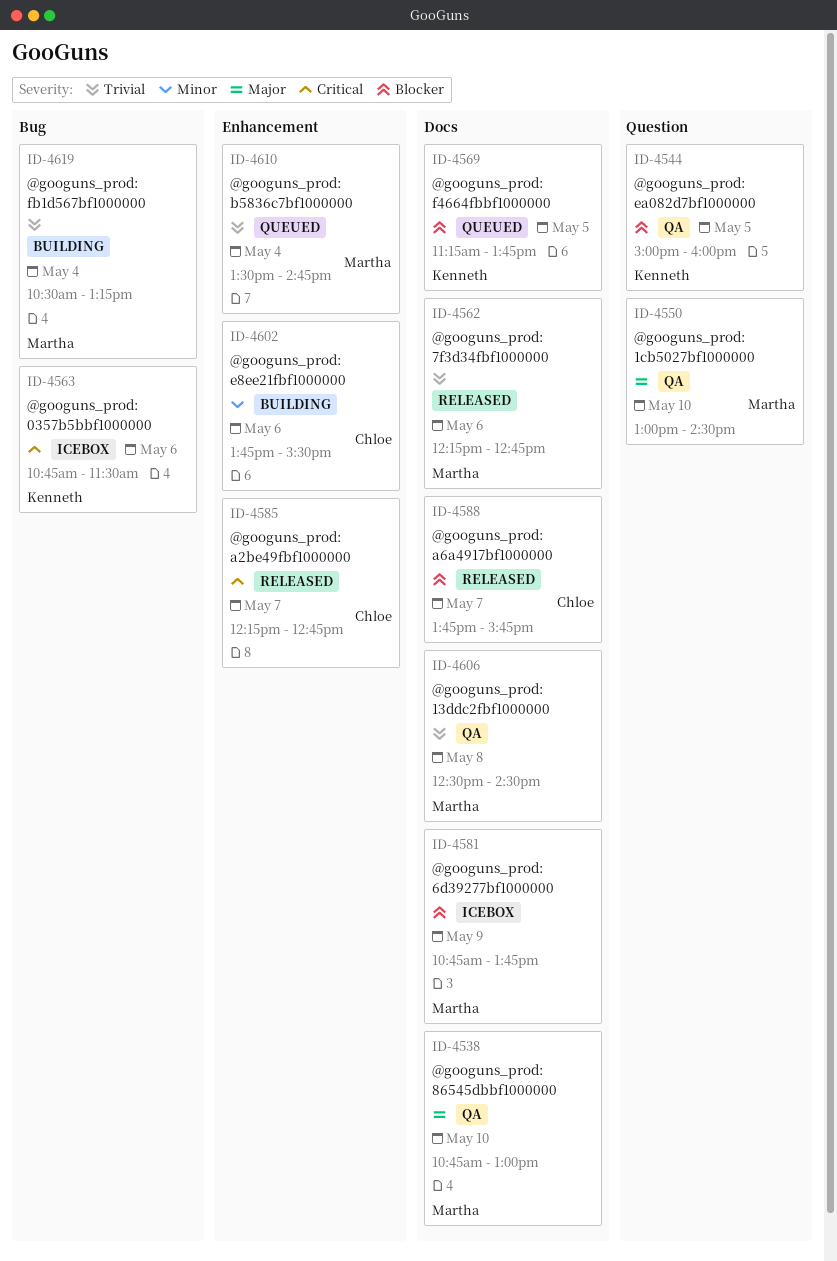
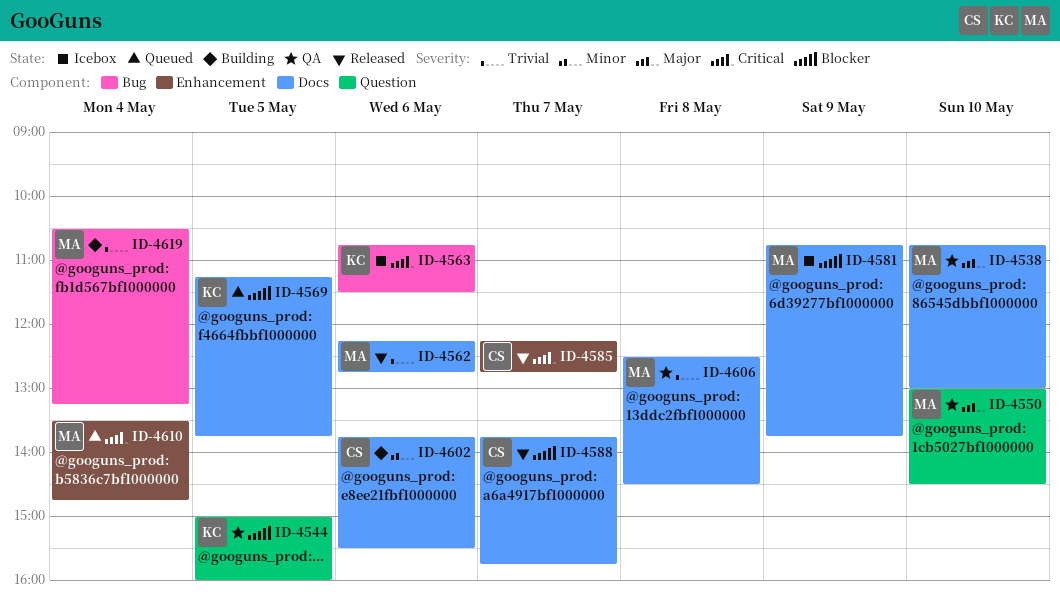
ID-4602, label: Enhancement -> Docs
ID-4610, priority: Trivial -> Critical

